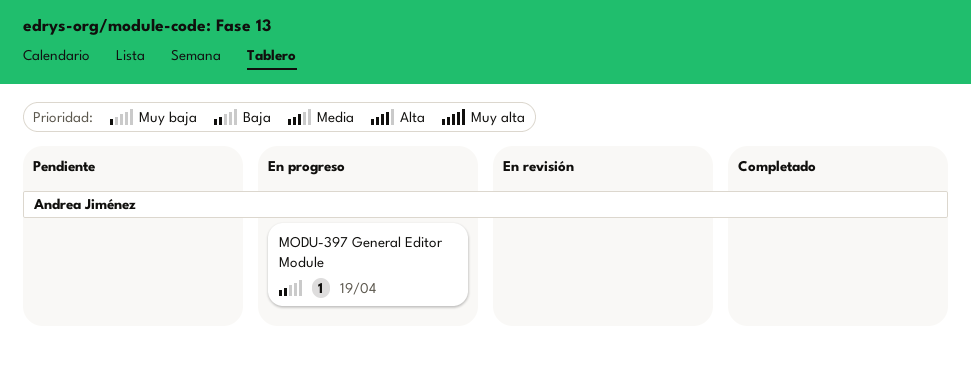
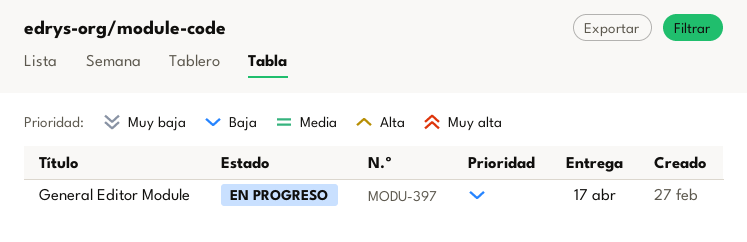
MODU-397, due: Apr 19 -> Apr 17

